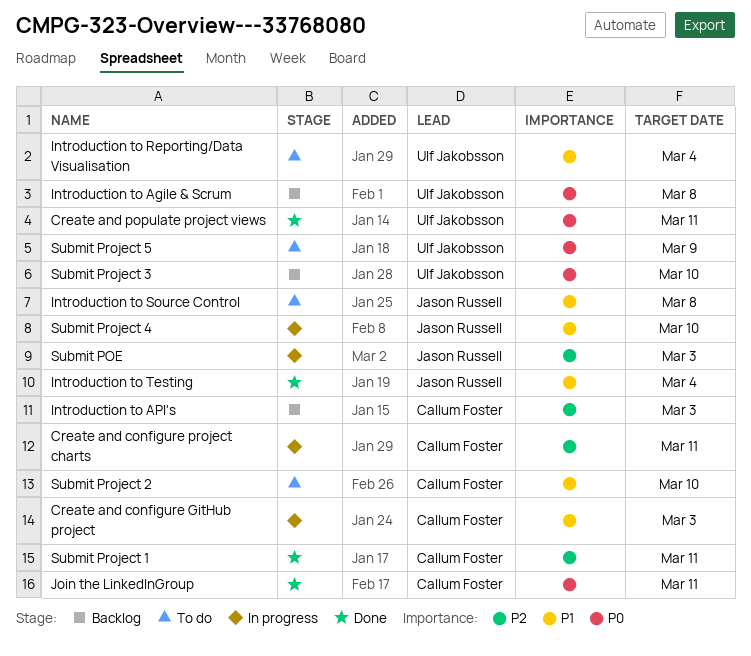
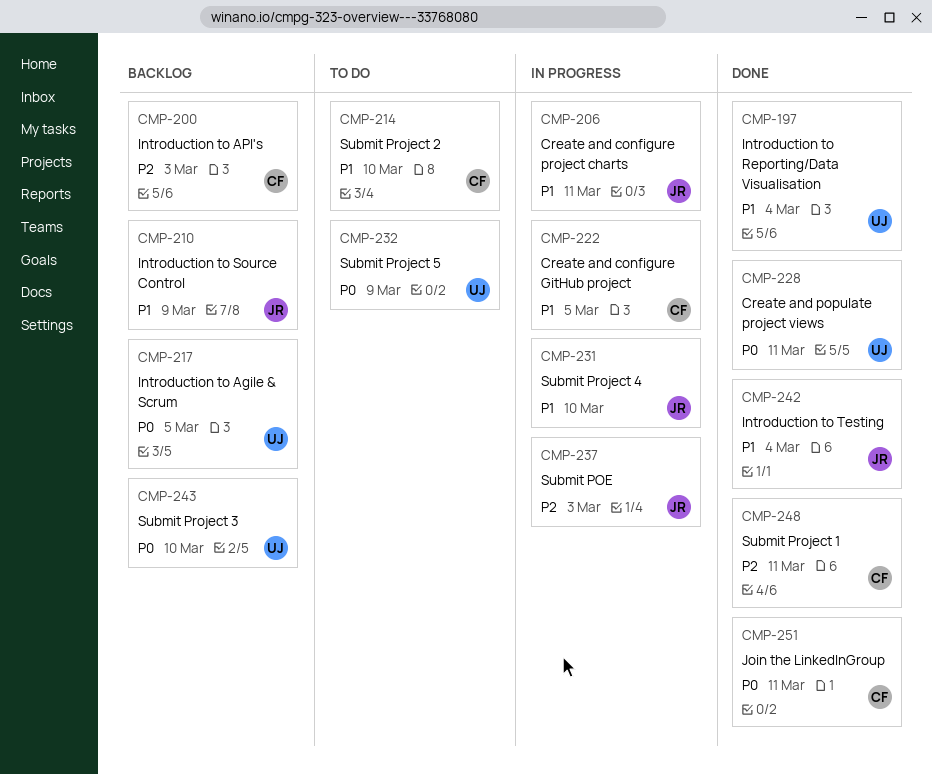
Create and configure GitHub project, due: Mar 3 -> Mar 5
Create and configure project charts, owner: Callum Foster -> Jason Russell
Create and configure project charts, priority: P2 -> P1
Introduction to Agile & Scrum, due: Mar 8 -> Mar 5
Introduction to Reporting/Data Visualisation, status: To do -> Done
Introduction to Source Control, status: To do -> Backlog
Introduction to Source Control, due: Mar 8 -> Mar 9

